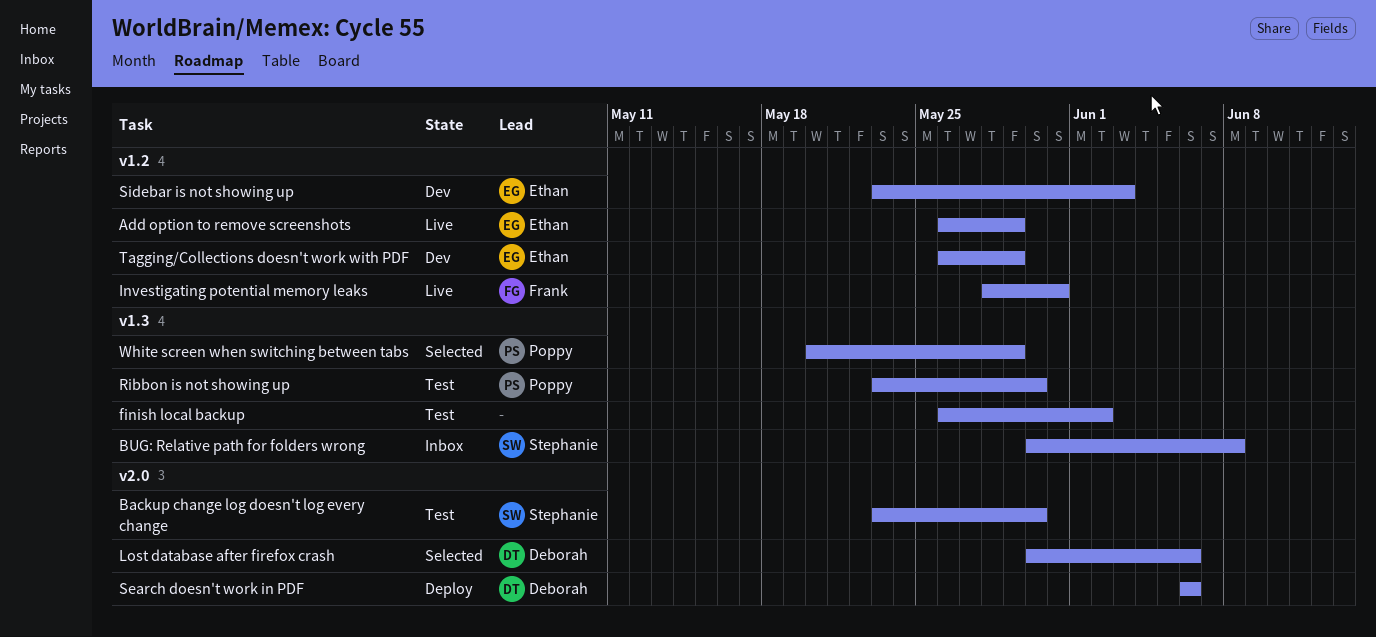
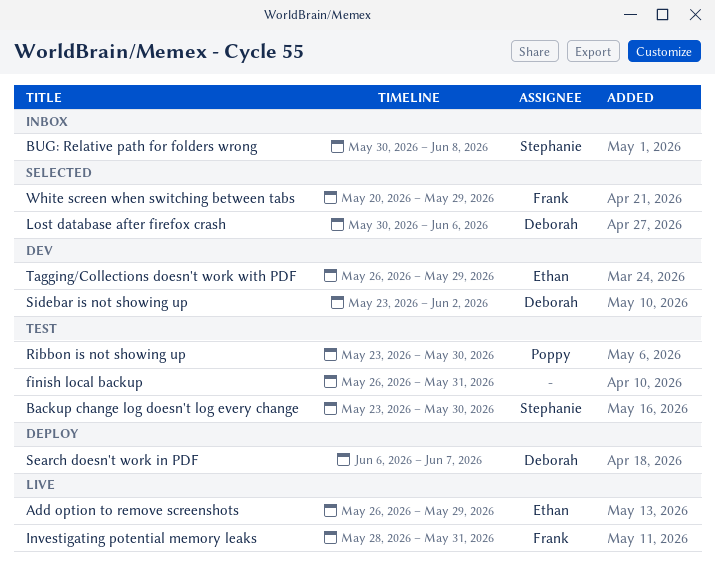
finish local backup, due: Jun 2 -> May 31
Search doesn't work in PDF, due: Jun 6 -> Jun 7
Sidebar is not showing up, owner: Ethan -> Deborah
Sidebar is not showing up, due: Jun 3 -> Jun 2
White screen when switching between tabs, owner: Poppy -> Frank

